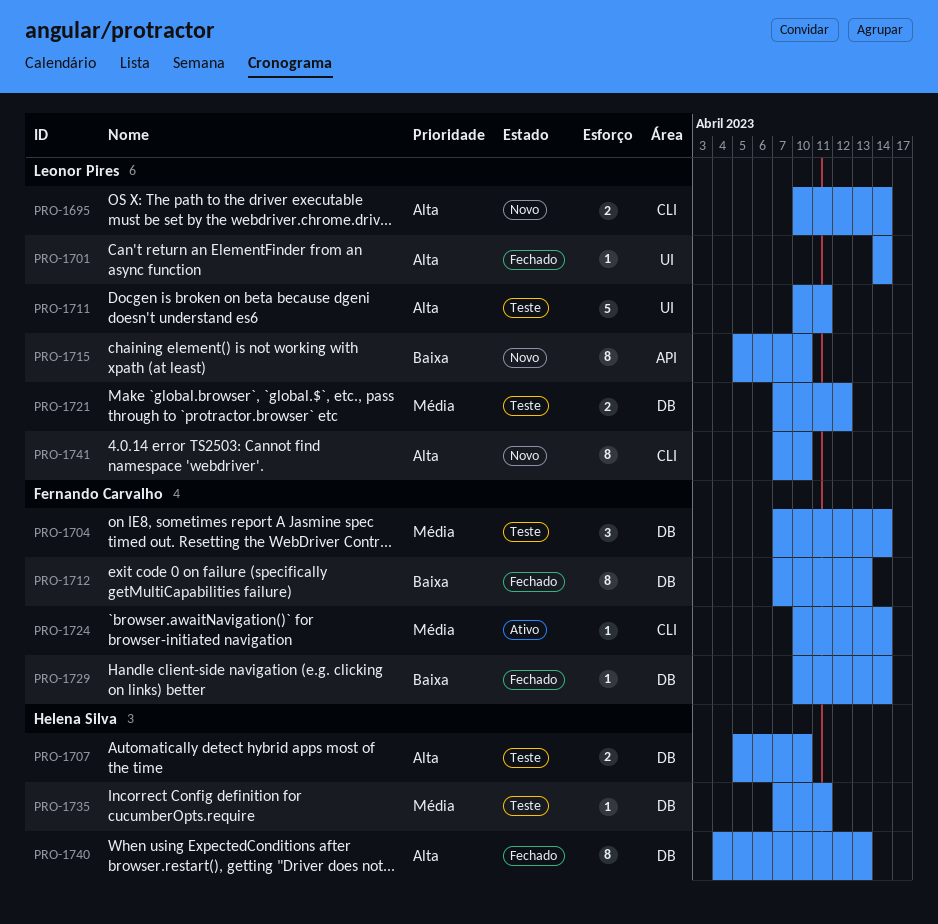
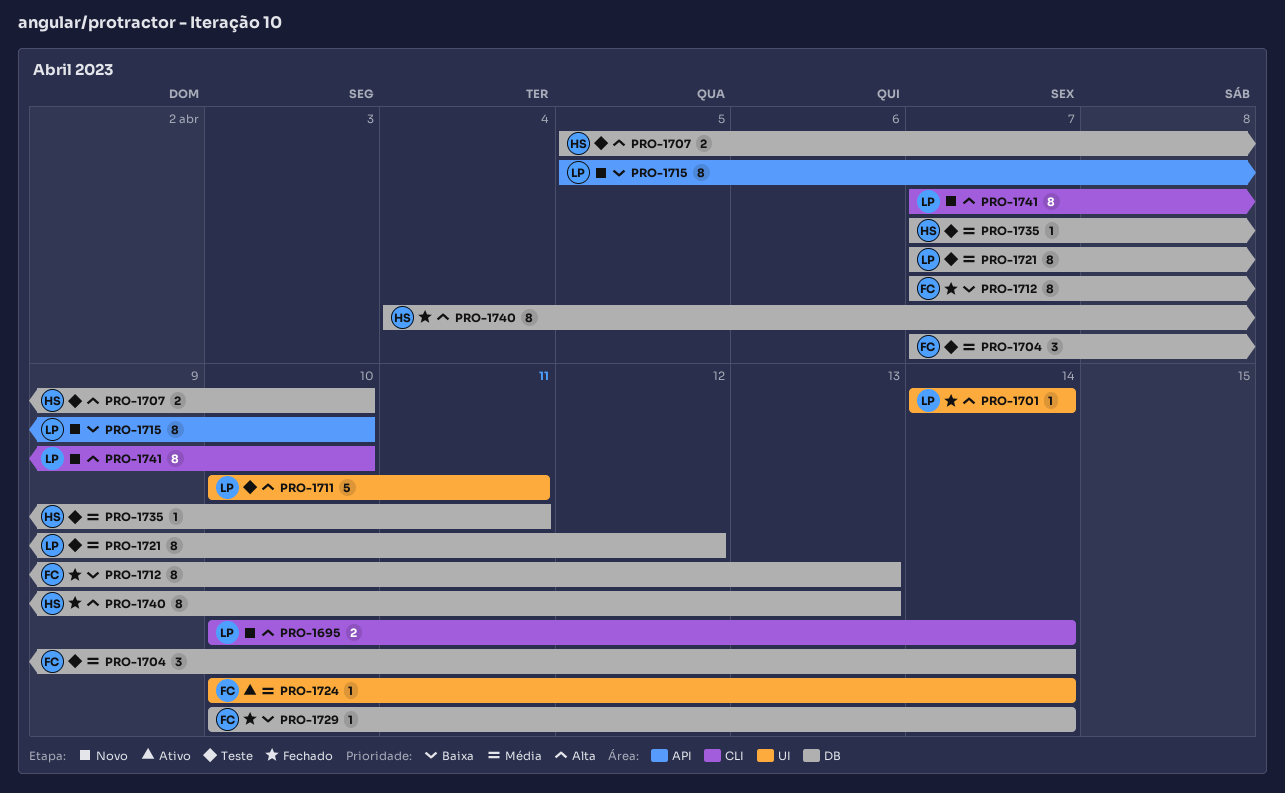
PRO-1721, estimate: 2 -> 8
PRO-1724, label: CLI -> UI

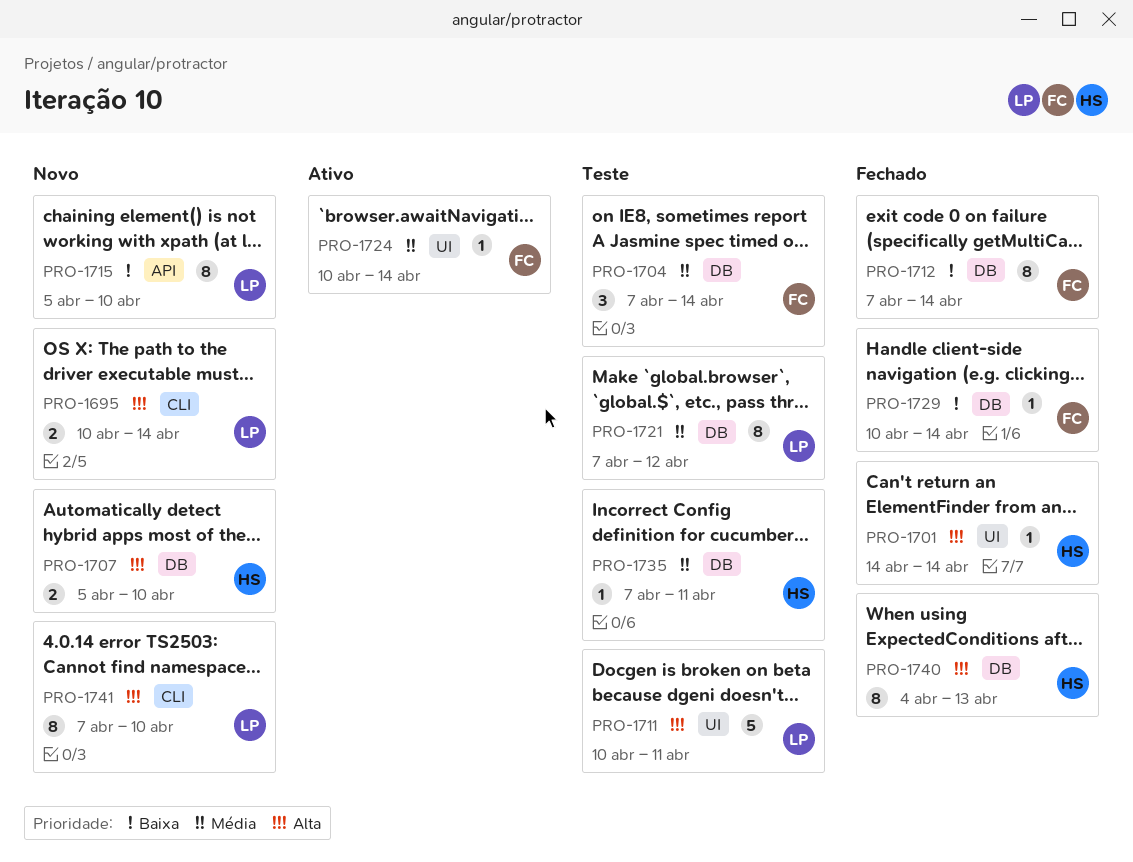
PRO-1701, owner: LP -> HS
PRO-1707, status: Teste -> Novo
PRO-1712, due: Apr 13 -> Apr 14

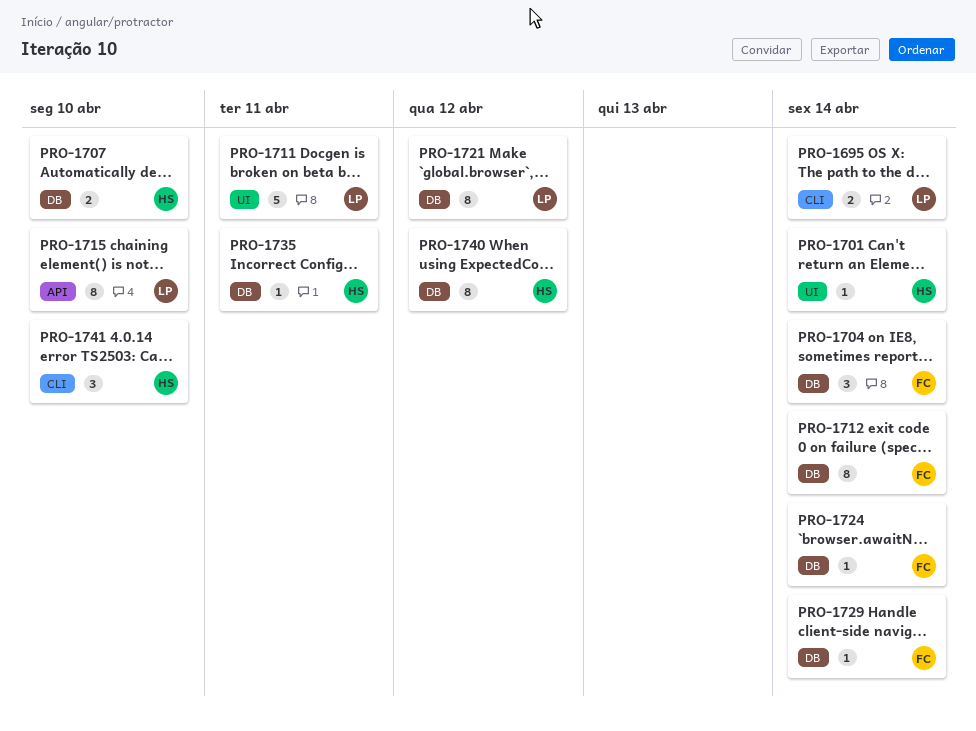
PRO-1724, label: UI -> DB
PRO-1740, due: Apr 13 -> Apr 12
PRO-1741, owner: LP -> HS
PRO-1741, estimate: 8 -> 3

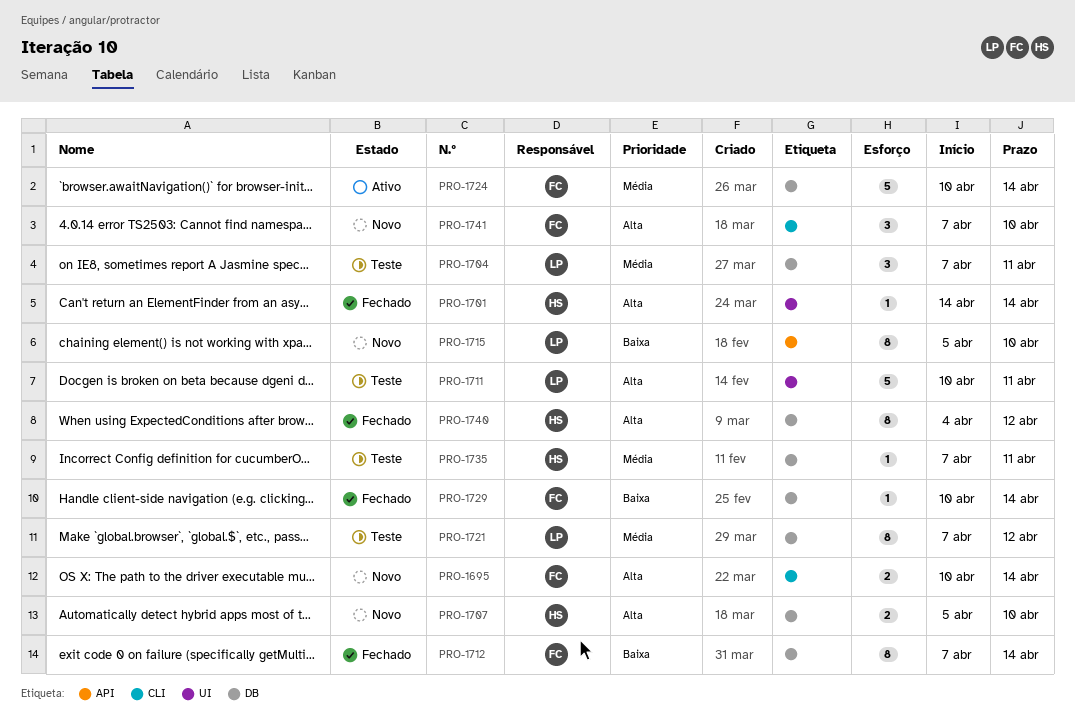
PRO-1695, owner: LP -> FC
PRO-1704, owner: FC -> LP
PRO-1704, due: Apr 14 -> Apr 11
PRO-1724, estimate: 1 -> 5
PRO-1741, owner: HS -> FC

